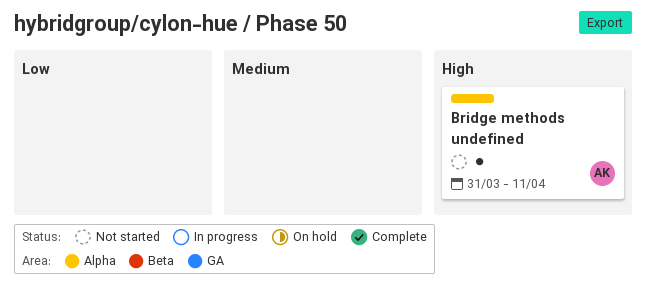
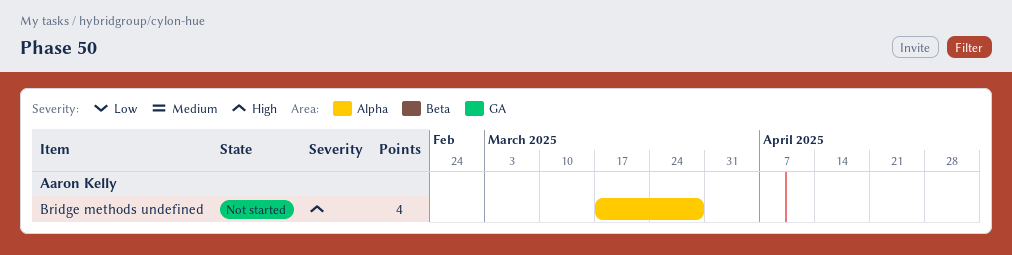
Bridge methods undefined, estimate: 1 -> 4
Bridge methods undefined, start: Mar 31 -> Mar 17
Bridge methods undefined, due: Apr 11 -> Mar 28

